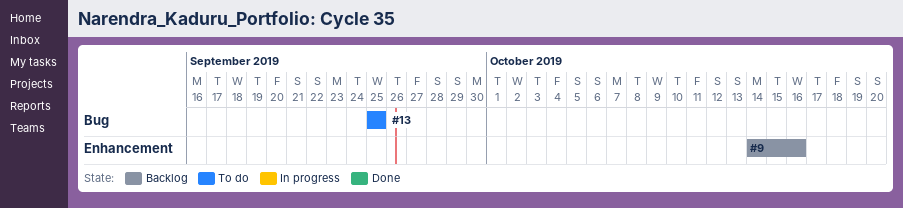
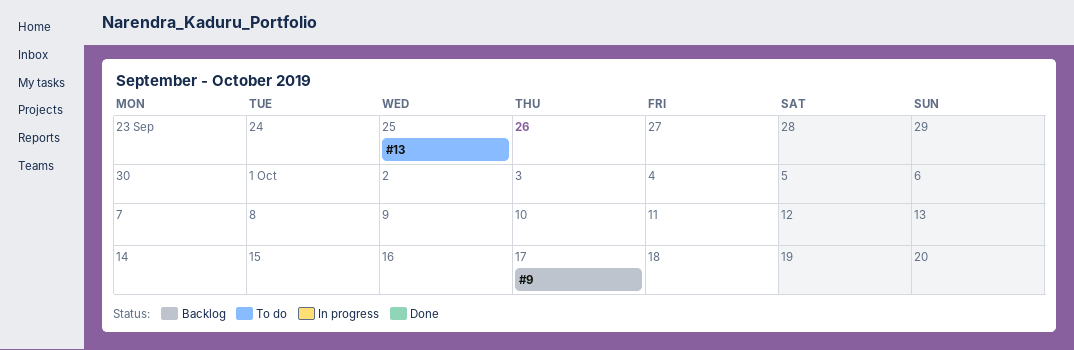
#9, due: Oct 16 -> Oct 17

